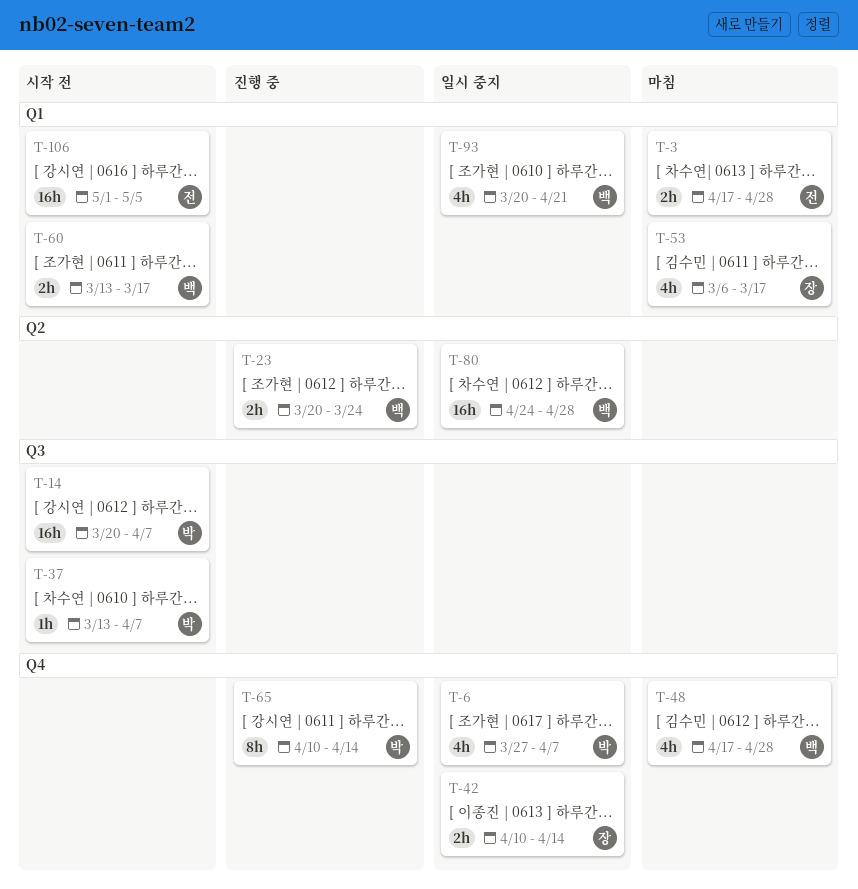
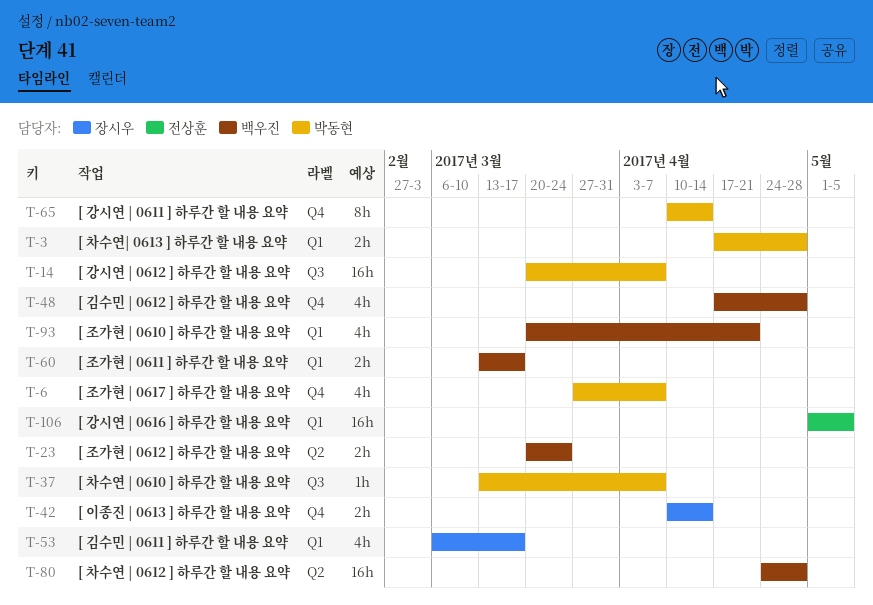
T-3, owner: 전상훈 -> 박동현

